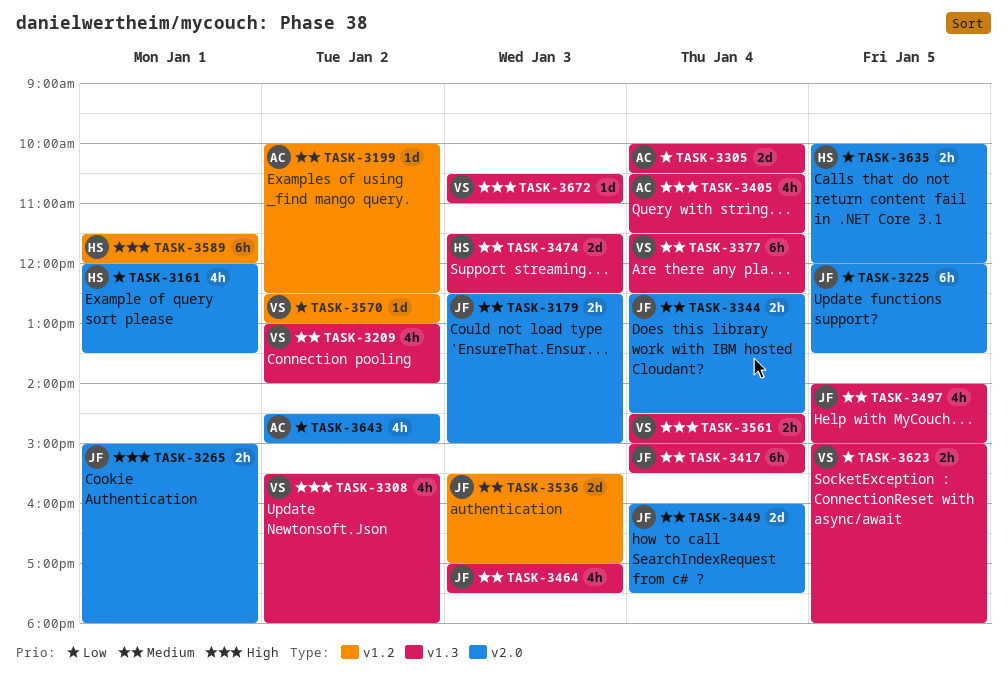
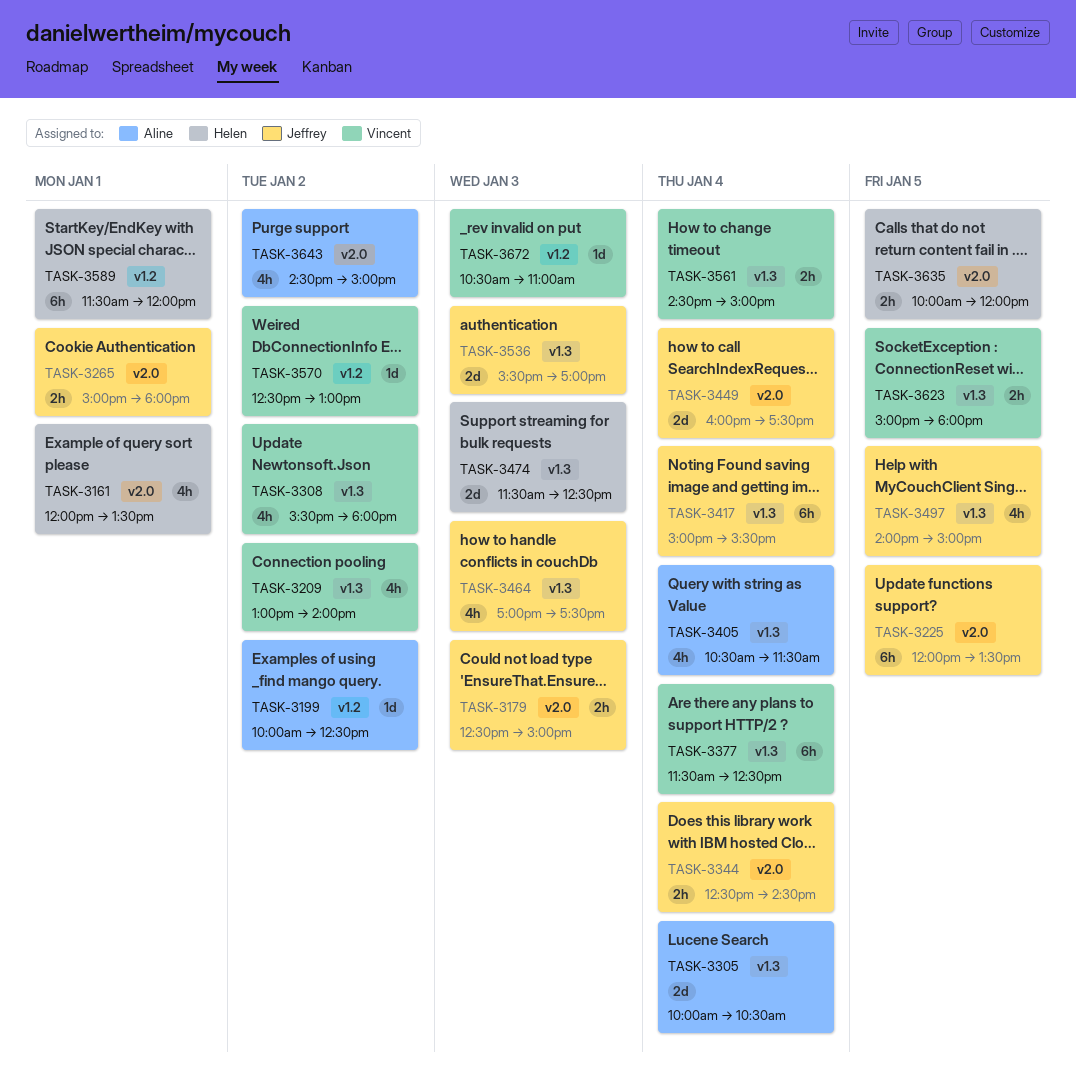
TASK-3536, label: v1.2 -> v1.3
TASK-3672, label: v1.3 -> v1.2

